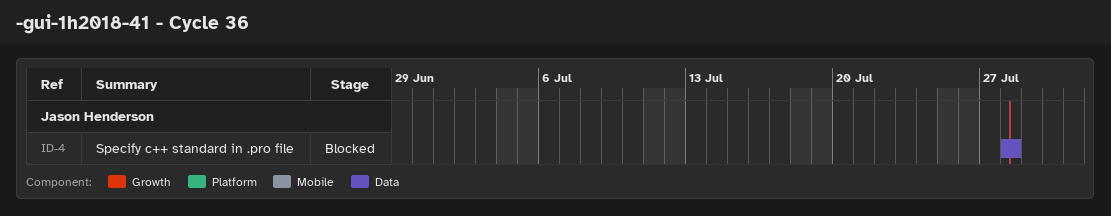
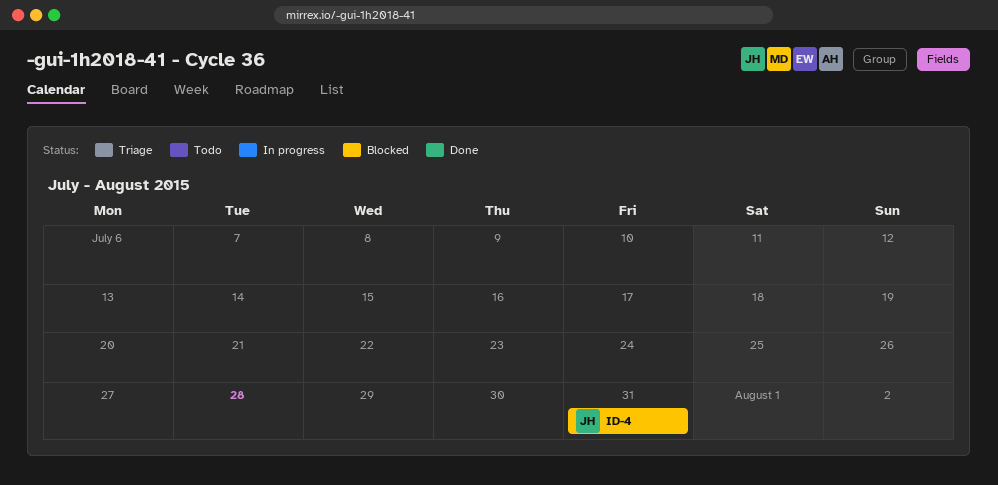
ID-4, start: Jul 28 -> Jul 31
ID-4, due: Jul 28 -> Jul 31

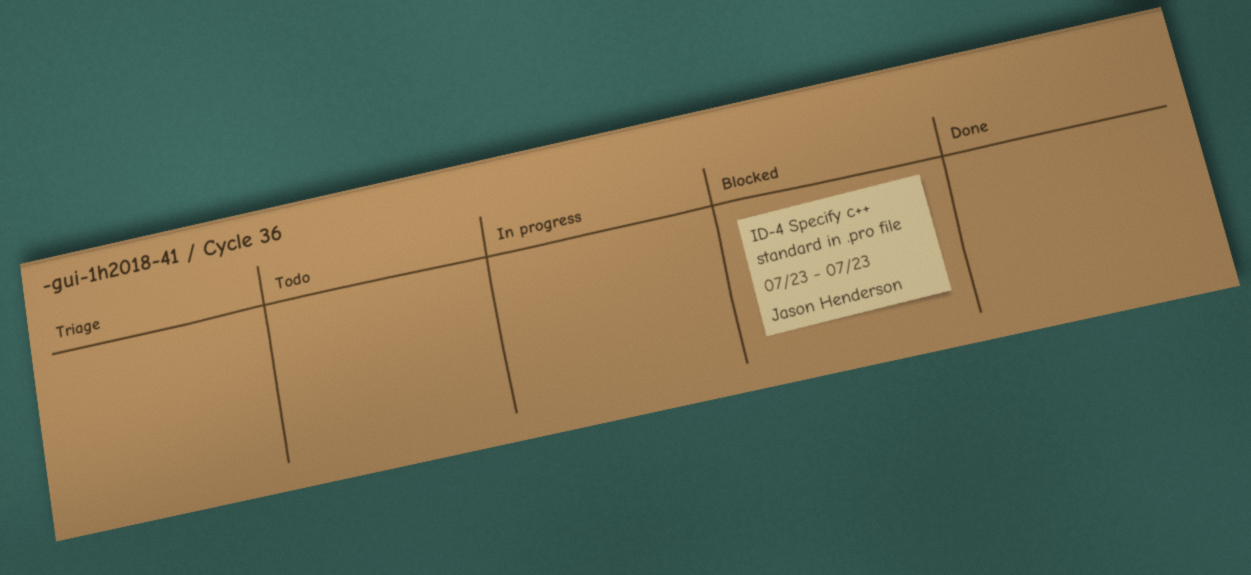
ID-4, start: Jul 31 -> Jul 23
ID-4, due: Jul 31 -> Jul 23

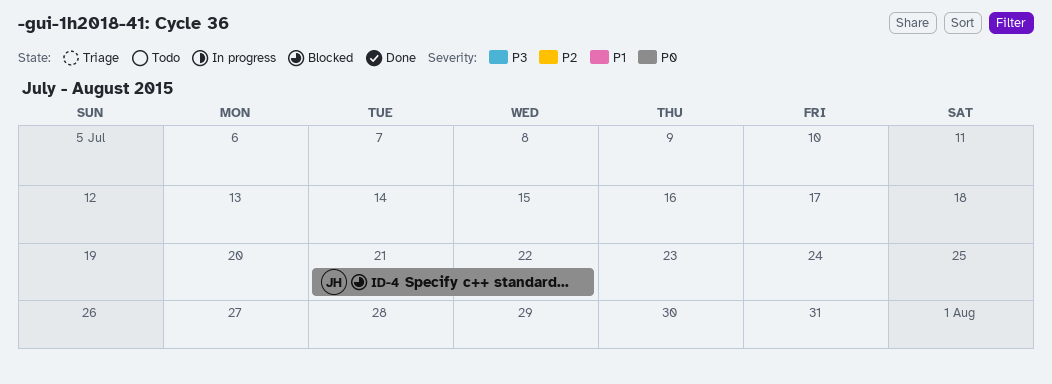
ID-4, start: Jul 23 -> Jul 21
ID-4, due: Jul 23 -> Jul 22

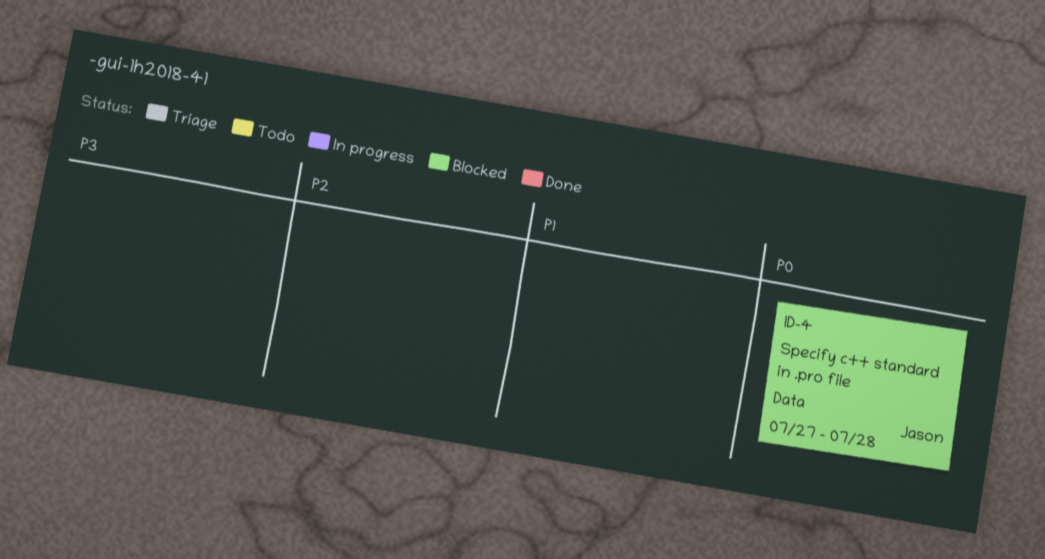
ID-4, start: Jul 21 -> Jul 27
ID-4, due: Jul 22 -> Jul 28

